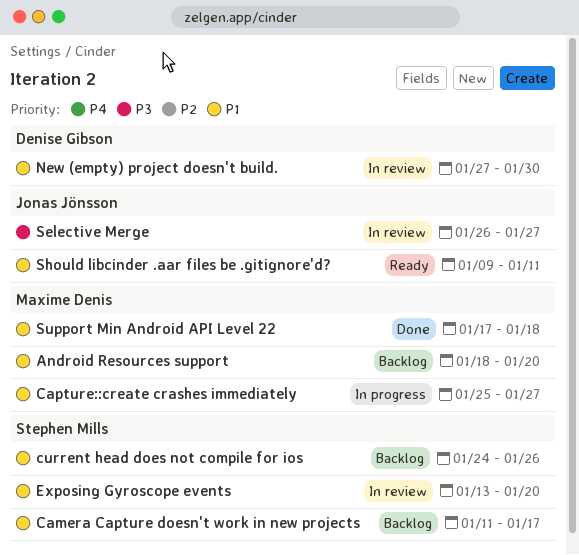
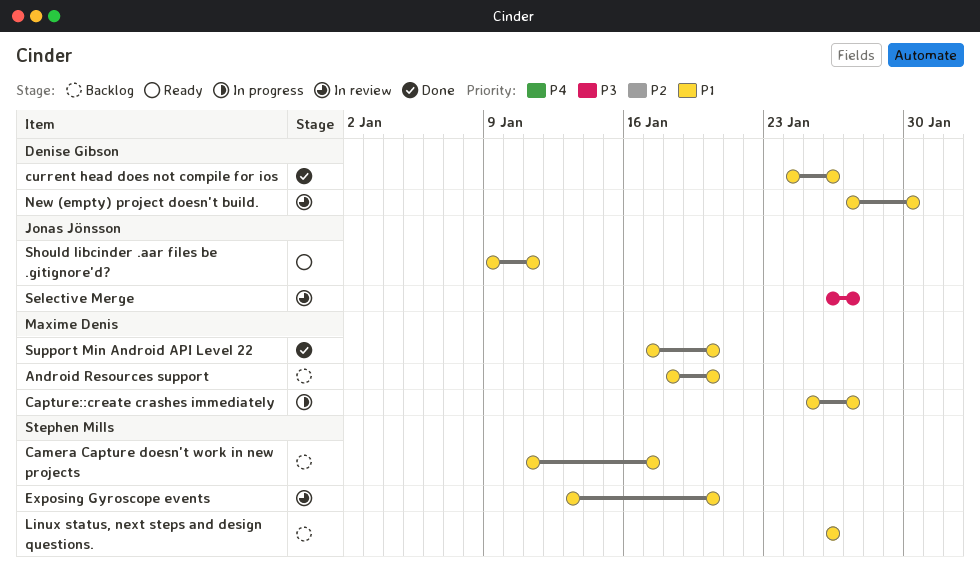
current head does not compile for ios, status: Backlog -> Done
current head does not compile for ios, owner: Stephen Mills -> Denise Gibson
Linux status, next steps and design questions.: none -> present
Support Min Android API Level 22, due: Jan 18 -> Jan 20

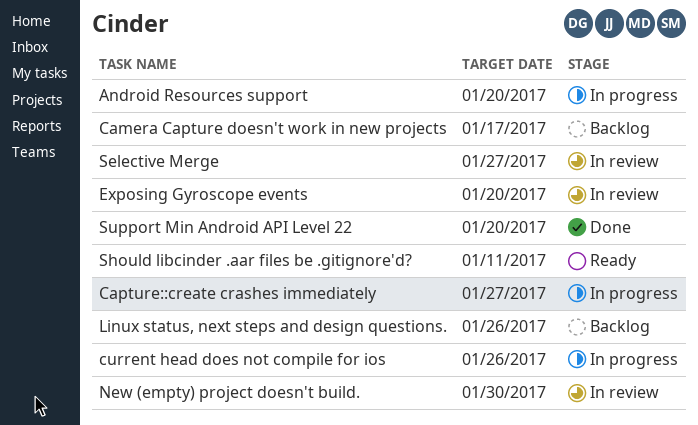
Android Resources support, status: Backlog -> In progress
current head does not compile for ios, status: Done -> In progress

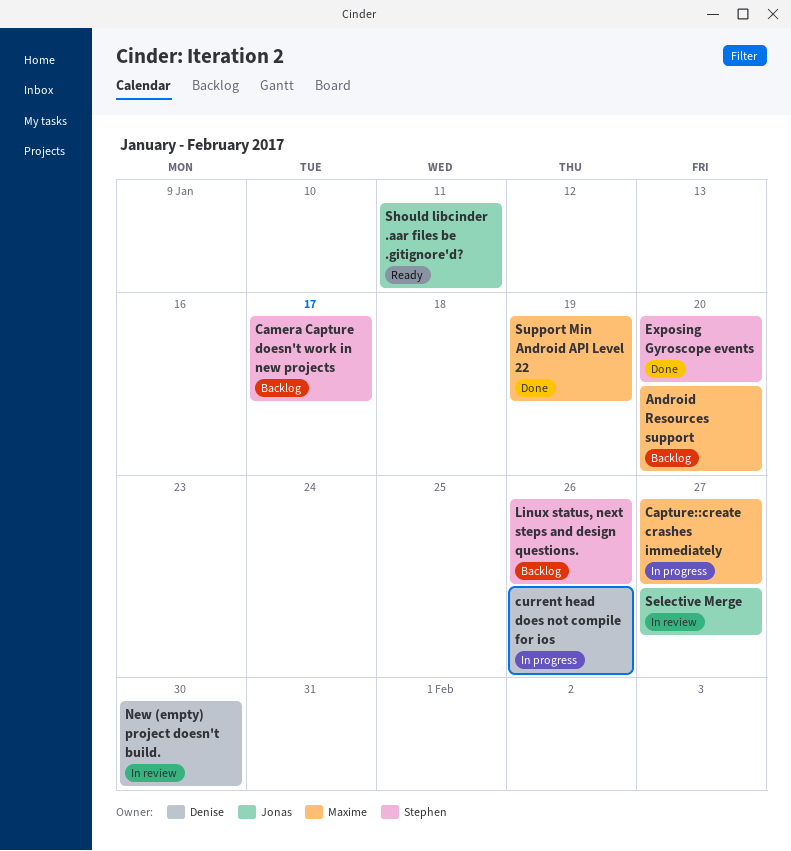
Android Resources support, status: In progress -> Backlog
Exposing Gyroscope events, status: In review -> Done
Support Min Android API Level 22, due: Jan 20 -> Jan 19

